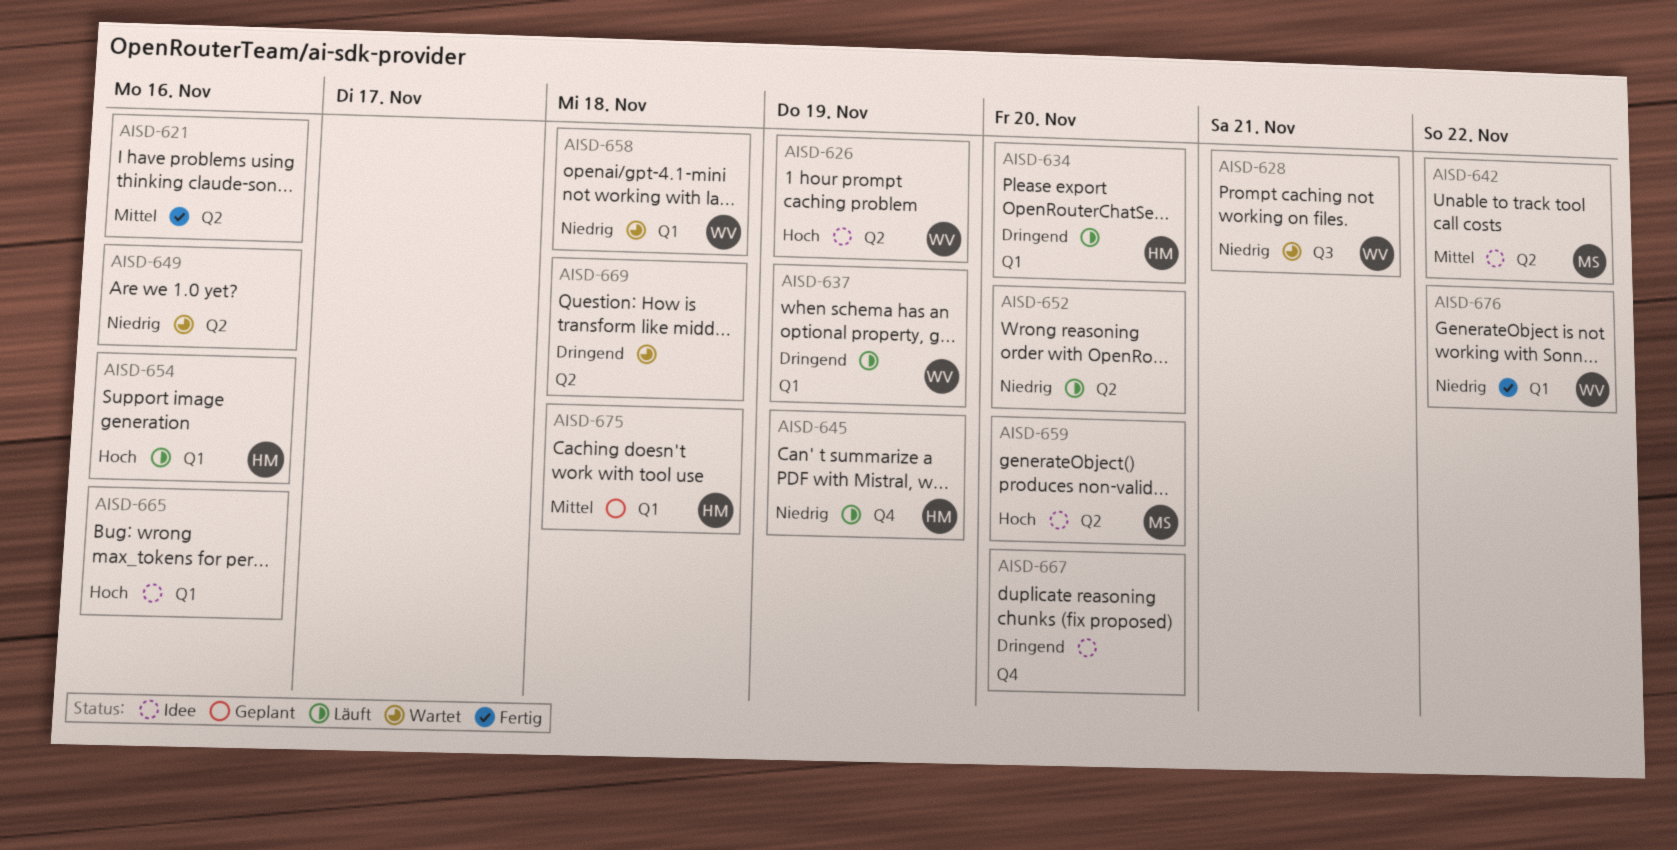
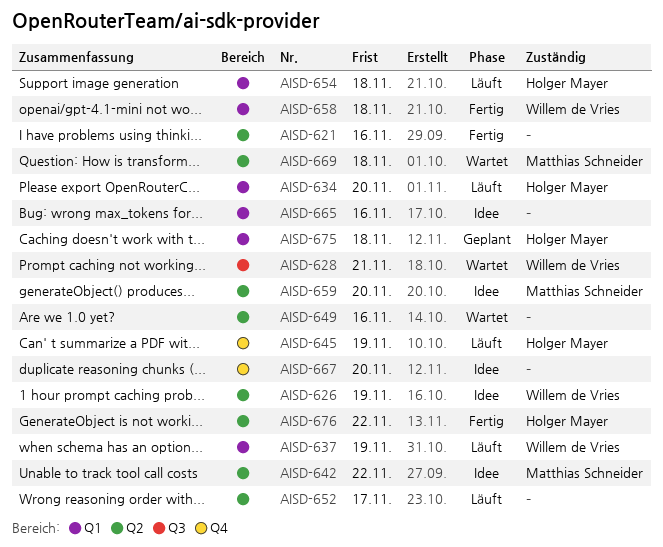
AISD-652, due: Nov 20 -> Nov 17
AISD-654, due: Nov 16 -> Nov 18
AISD-658, status: Wartet -> Fertig
AISD-669, owner: none -> Matthias Schneider
AISD-676, owner: Willem de Vries -> Holger Mayer
AISD-676, label: Q1 -> Q2

